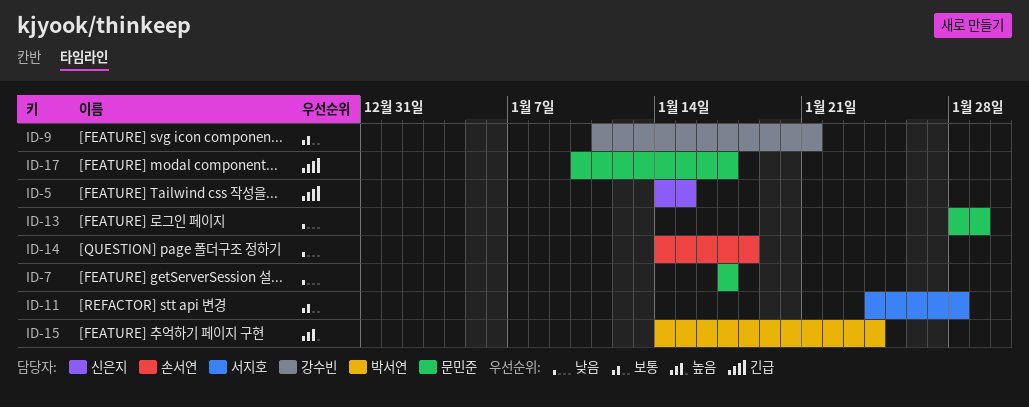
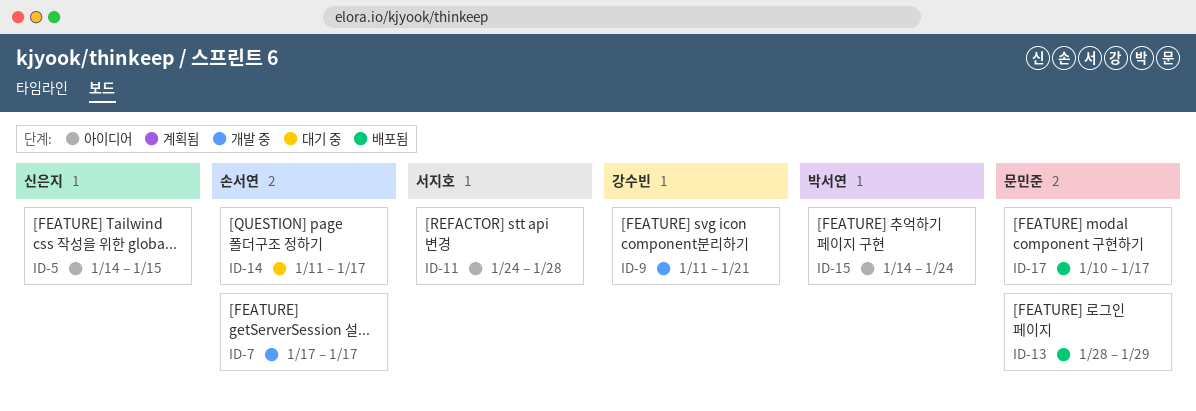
ID-7, owner: 문민준 -> 손서연
ID-14, start: Jan 14 -> Jan 11
ID-14, due: Jan 18 -> Jan 17

